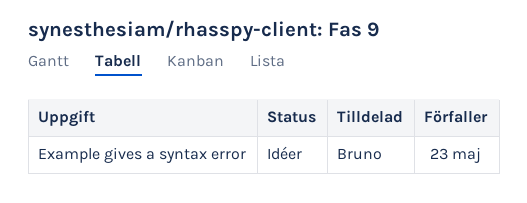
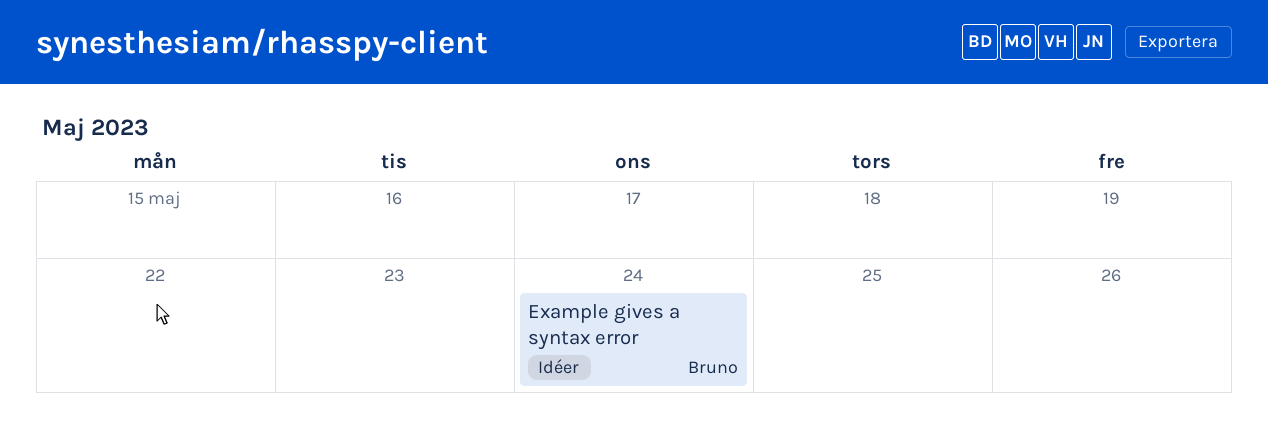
Example gives a syntax error, due: May 23 -> May 24

